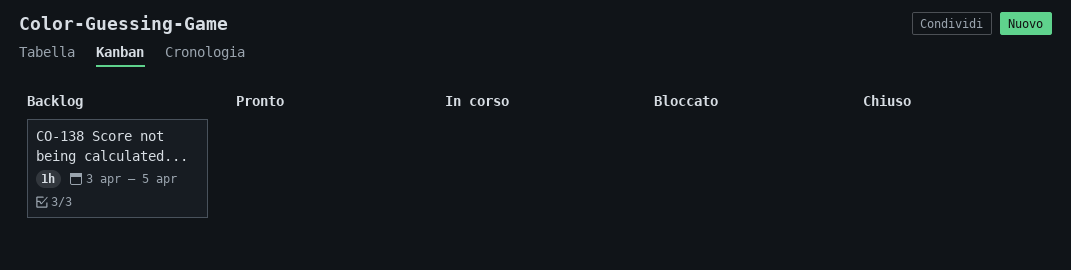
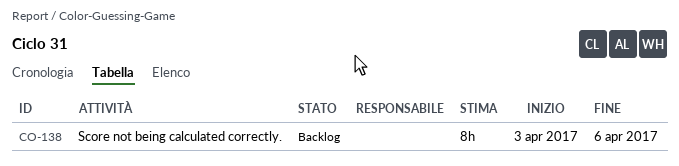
CO-138, estimate: 1h -> 8h
CO-138, due: Apr 5 -> Apr 6

